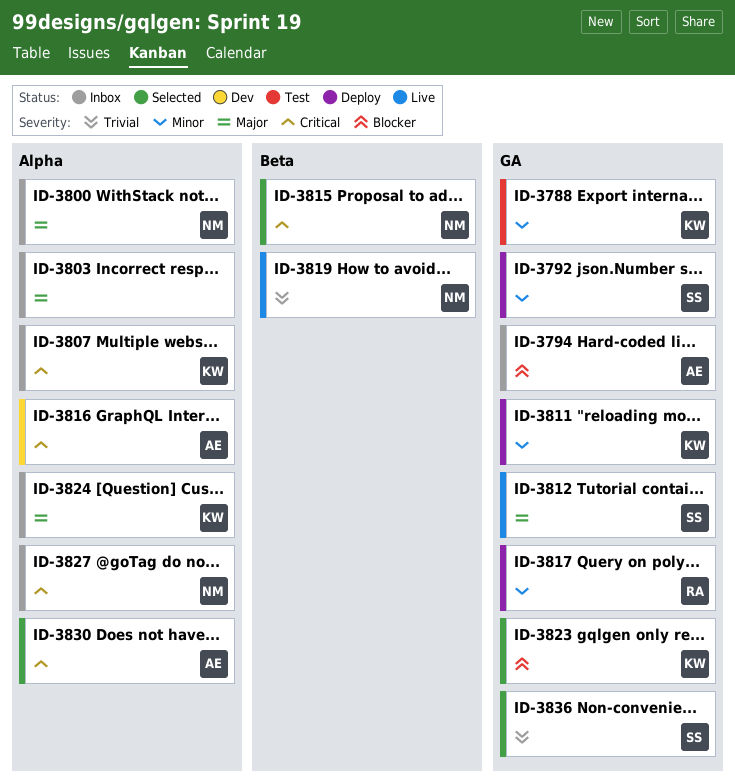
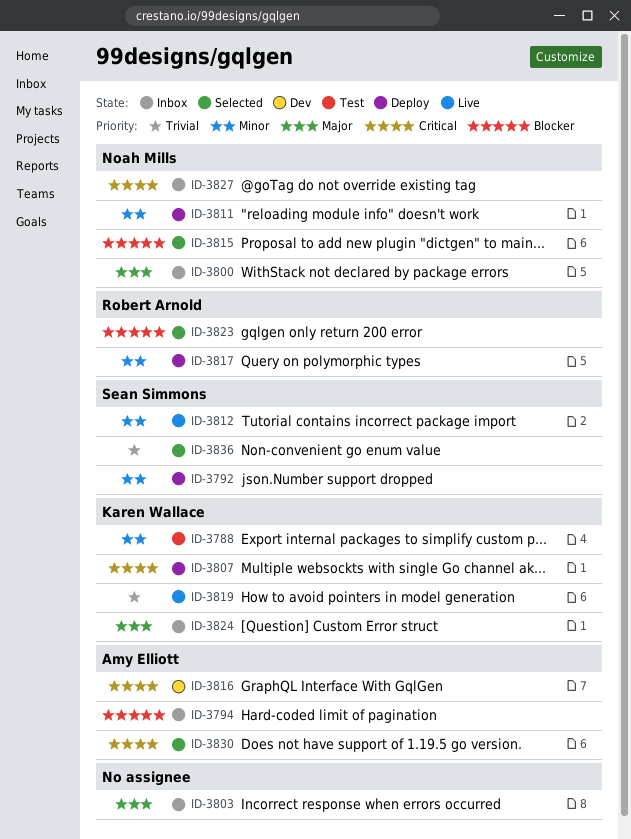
ID-3807, status: Inbox -> Deploy
ID-3811, owner: Karen Wallace -> Noah Mills
ID-3812, priority: Major -> Minor
ID-3815, priority: Critical -> Blocker
ID-3819, owner: Noah Mills -> Karen Wallace
ID-3823, owner: Karen Wallace -> Robert Arnold

